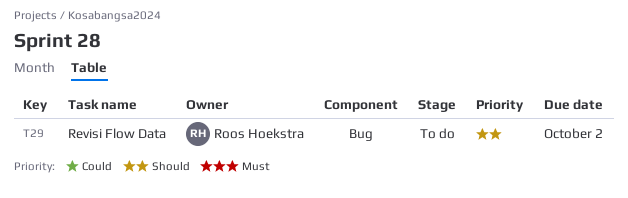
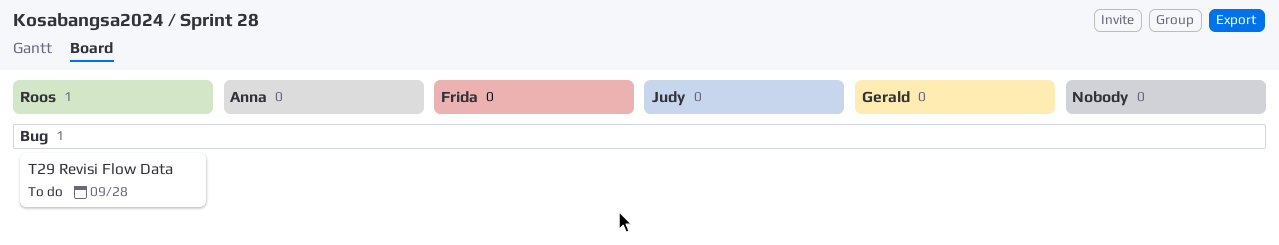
T29, due: Oct 2 -> Sep 28

